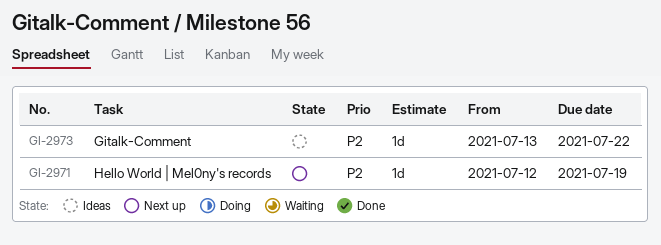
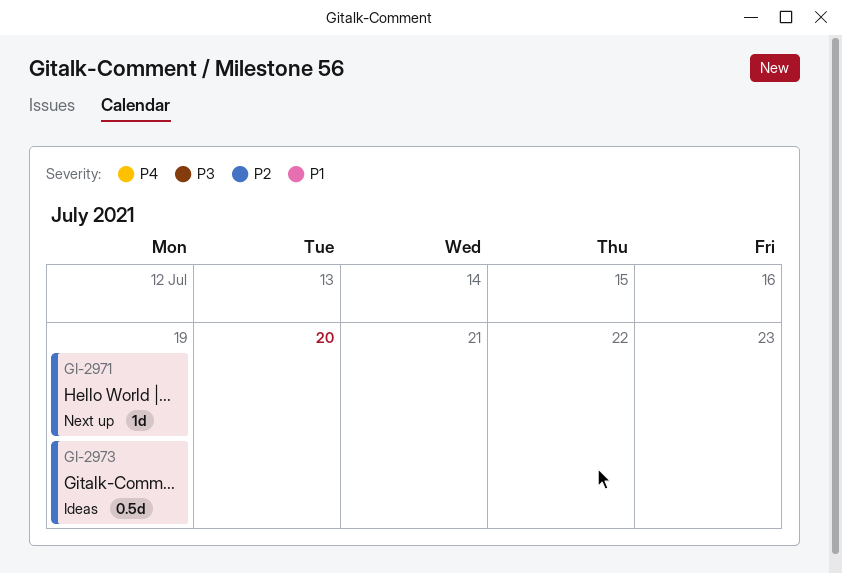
GI-2973, estimate: 1d -> 0.5d
GI-2973, due: Jul 22 -> Jul 19

